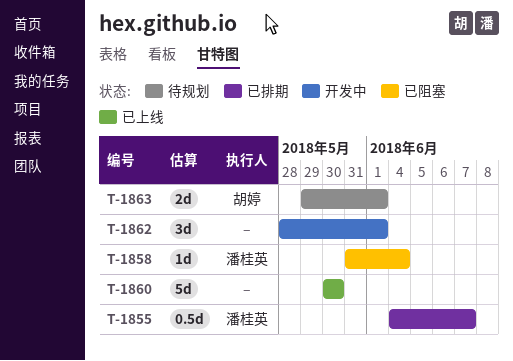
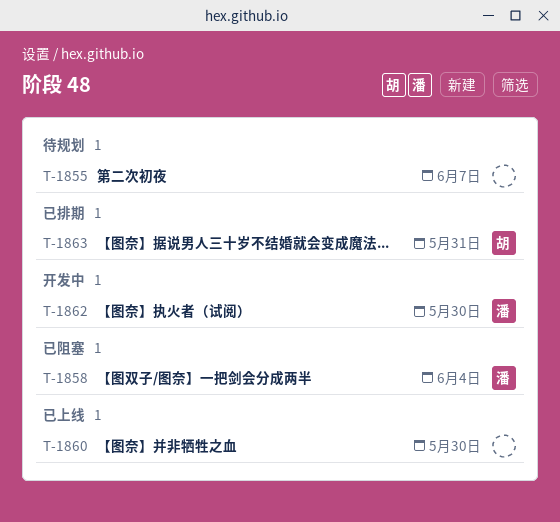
T-1855, status: 已排期 -> 待规划
T-1855, owner: 潘桂英 -> none
T-1862, owner: none -> 潘桂英
T-1862, due: Jun 1 -> May 30
T-1863, status: 待规划 -> 已排期
T-1863, due: Jun 1 -> May 31

